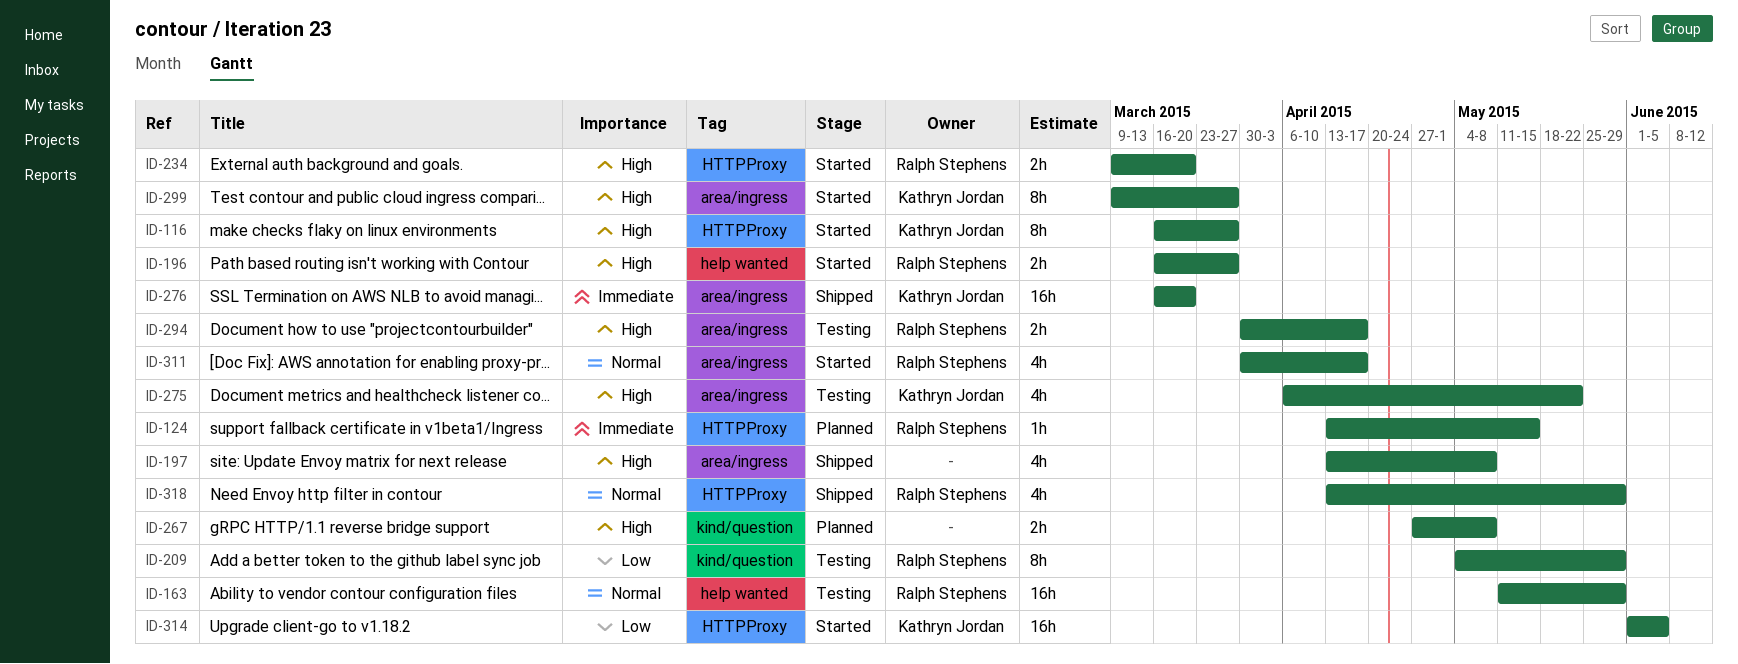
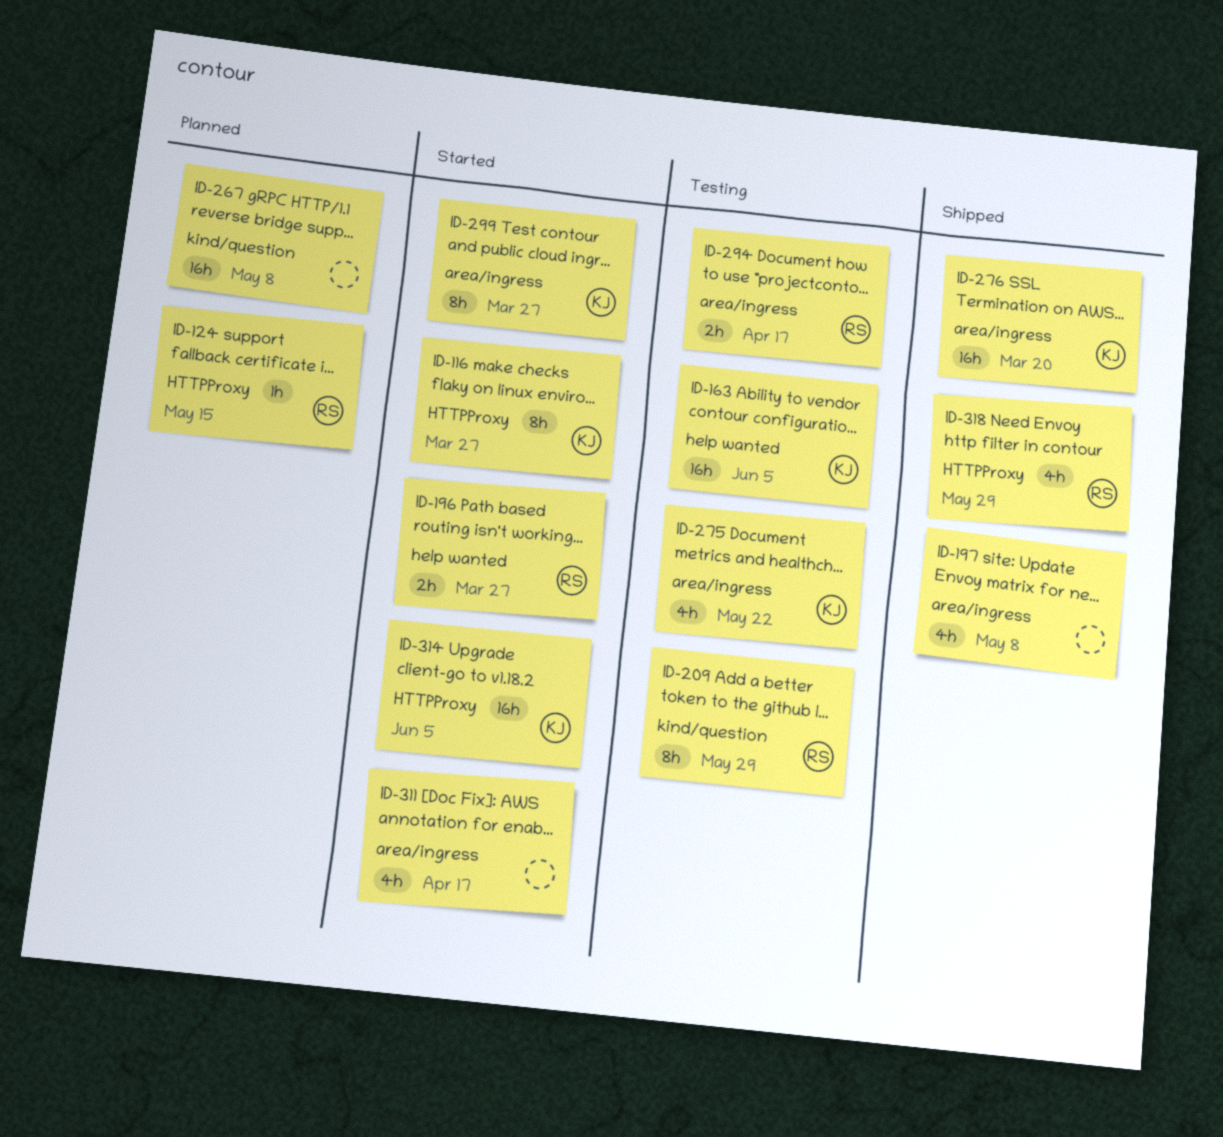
ID-163, owner: Ralph Stephens -> Kathryn Jordan
ID-163, due: May 29 -> Jun 5
ID-234: present -> none
ID-267, estimate: 2h -> 16h
ID-311, owner: Ralph Stephens -> none

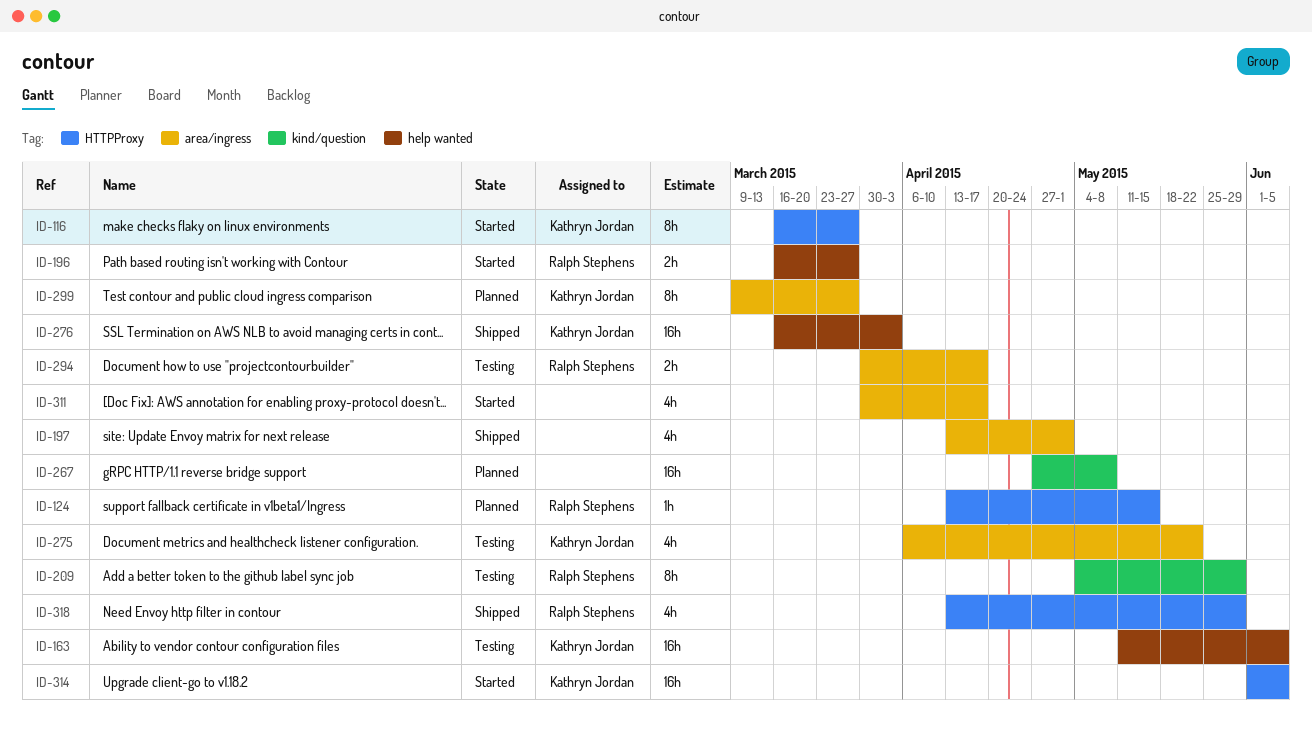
ID-197, due: May 8 -> May 1
ID-276, label: area/ingress -> help wanted
ID-276, due: Mar 20 -> Apr 3
ID-299, status: Started -> Planned

